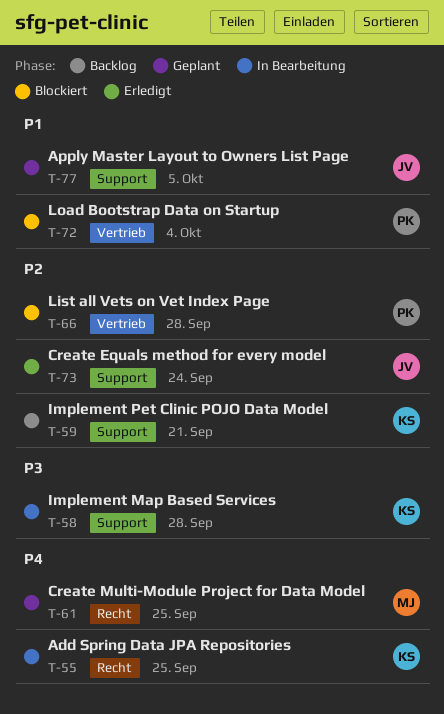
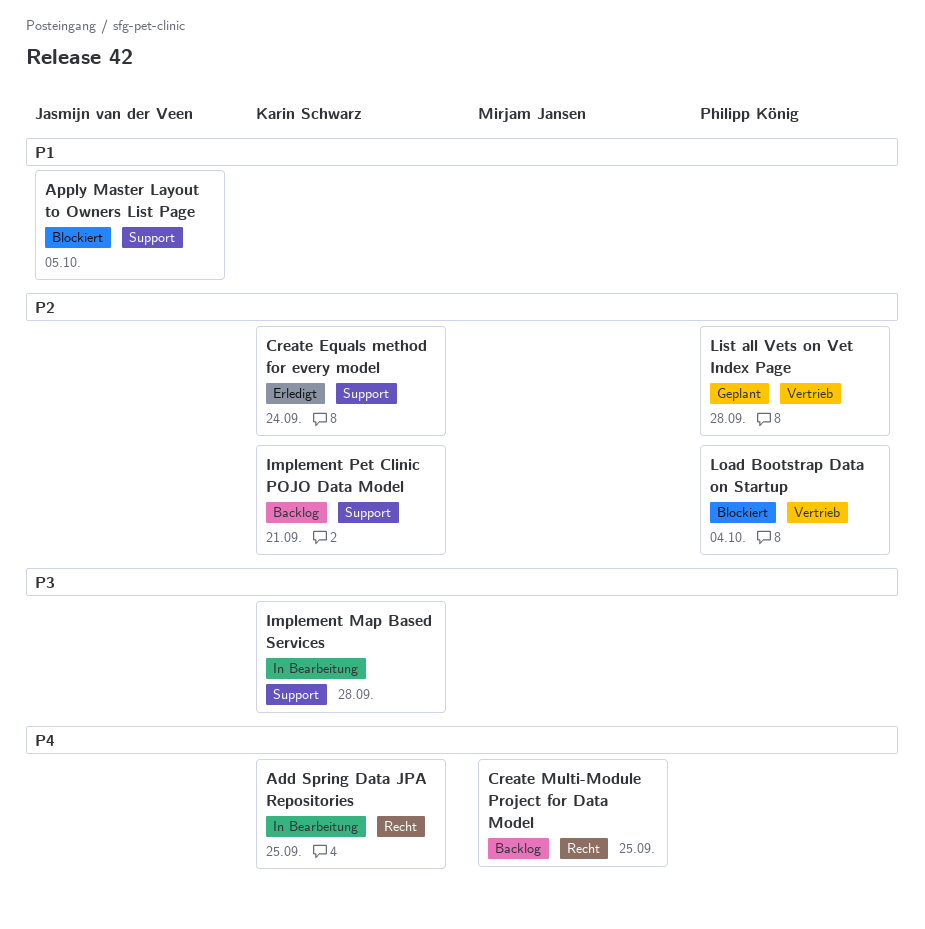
Apply Master Layout to Owners List Page, status: Geplant -> Blockiert
Create Equals method for every model, owner: Jasmijn van der Veen -> Karin Schwarz
Create Multi-Module Project for Data Model, status: Geplant -> Backlog
List all Vets on Vet Index Page, status: Blockiert -> Geplant
Load Bootstrap Data on Startup, priority: P1 -> P2

